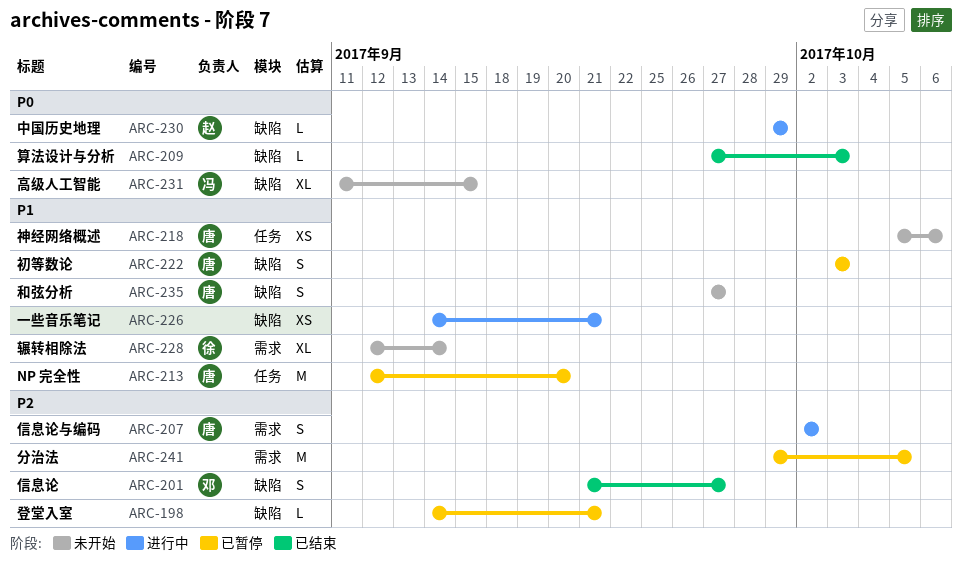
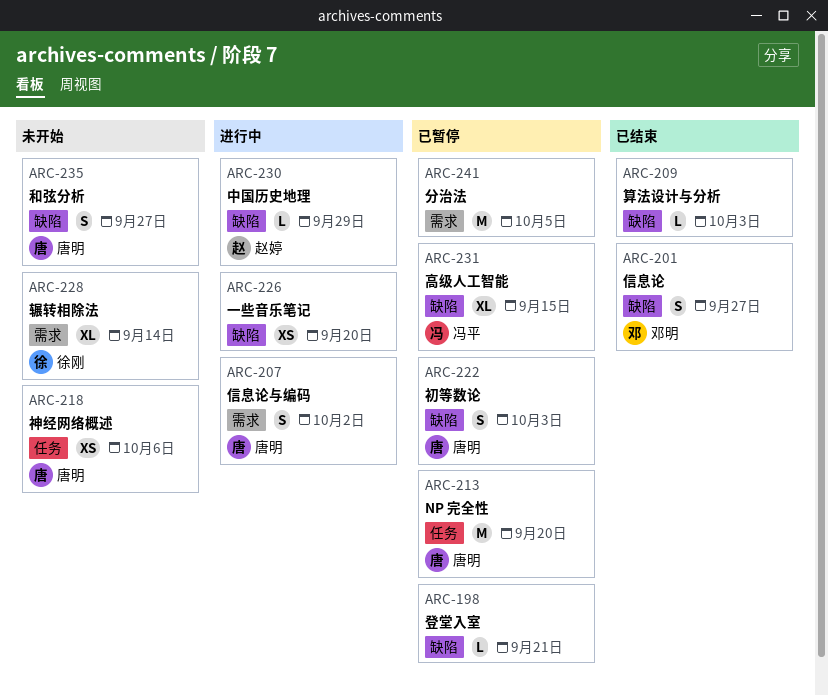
ARC-226, due: Sep 21 -> Sep 20
ARC-231, status: 未开始 -> 已暂停

